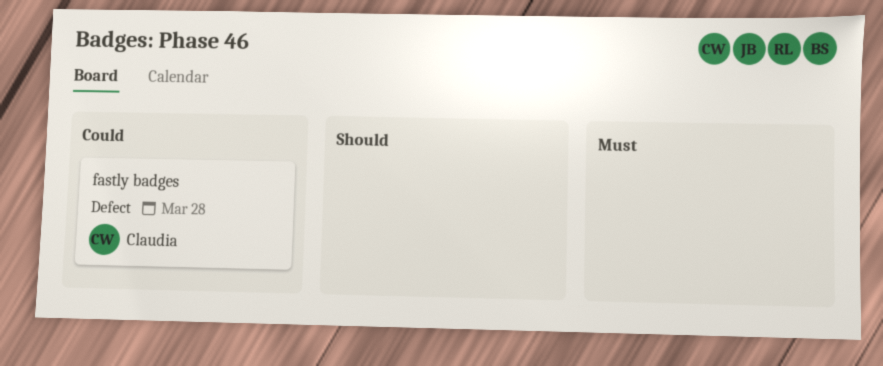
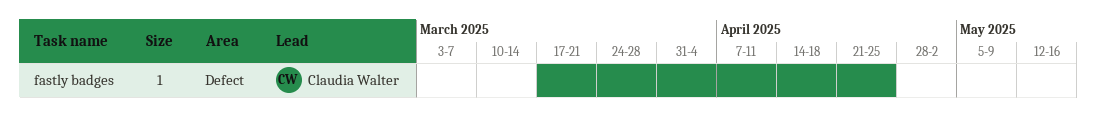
fastly badges, due: Mar 28 -> Apr 25

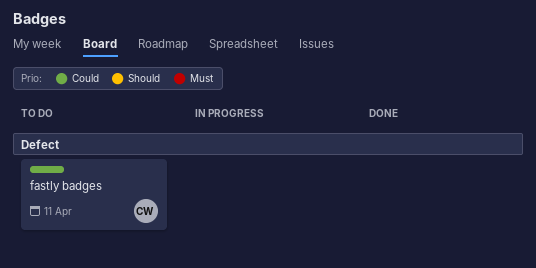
fastly badges, due: Apr 25 -> Apr 11

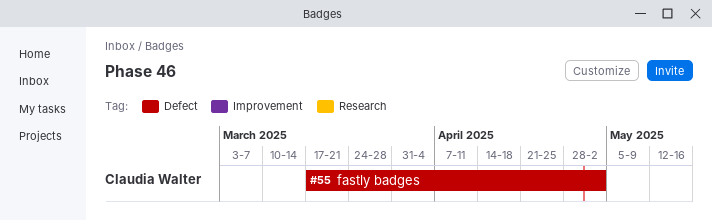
fastly badges, due: Apr 11 -> May 2

